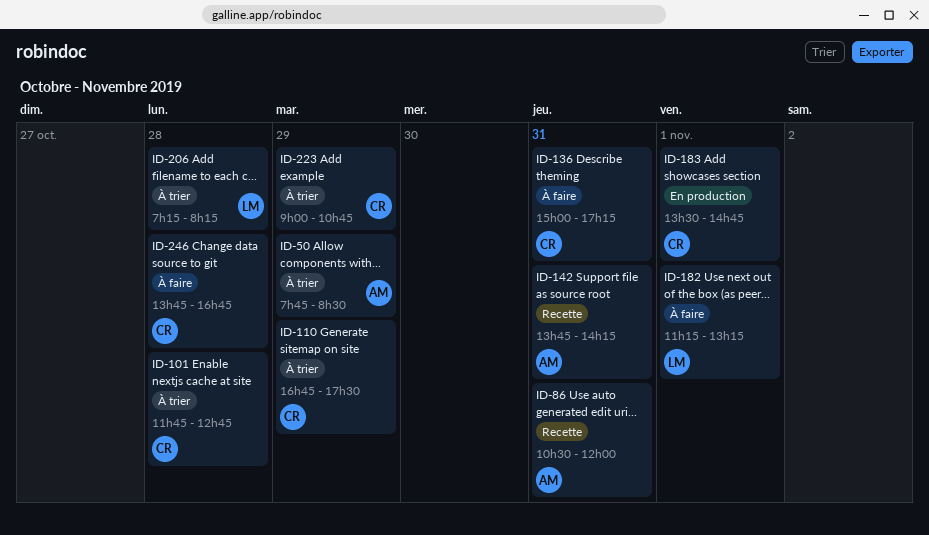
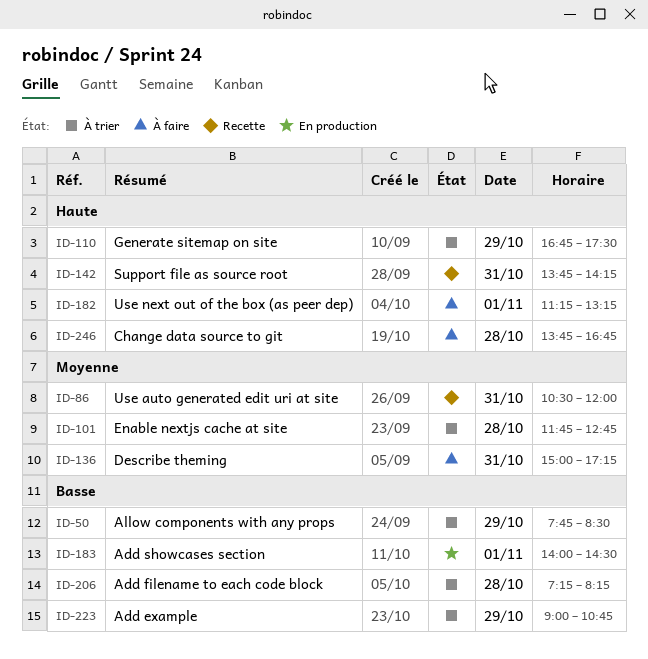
ID-183, begins: 13:30 -> 14:00
ID-183, ends: 14:45 -> 14:30

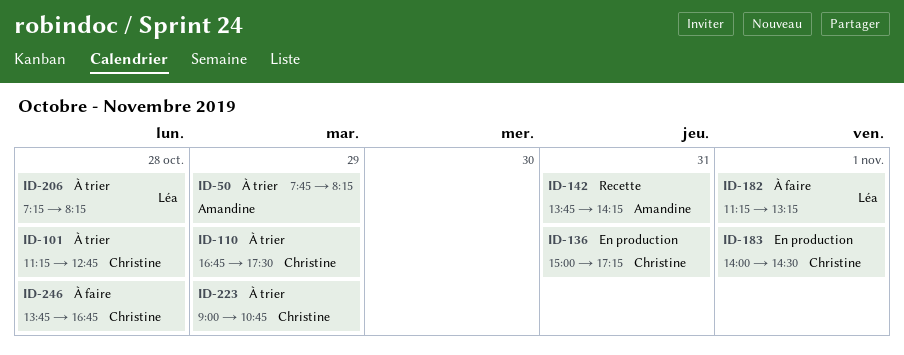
ID-50, ends: 08:30 -> 08:15
ID-86: present -> none
ID-101, begins: 11:45 -> 11:15
ID-136, status: À faire -> En production

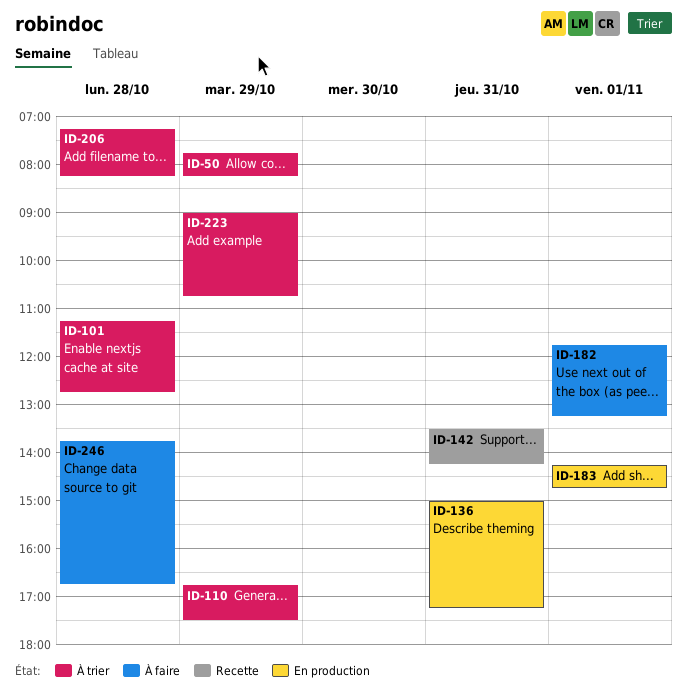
ID-142, begins: 13:45 -> 13:30
ID-182, begins: 11:15 -> 11:45
ID-183, begins: 14:00 -> 14:15
ID-183, ends: 14:30 -> 14:45

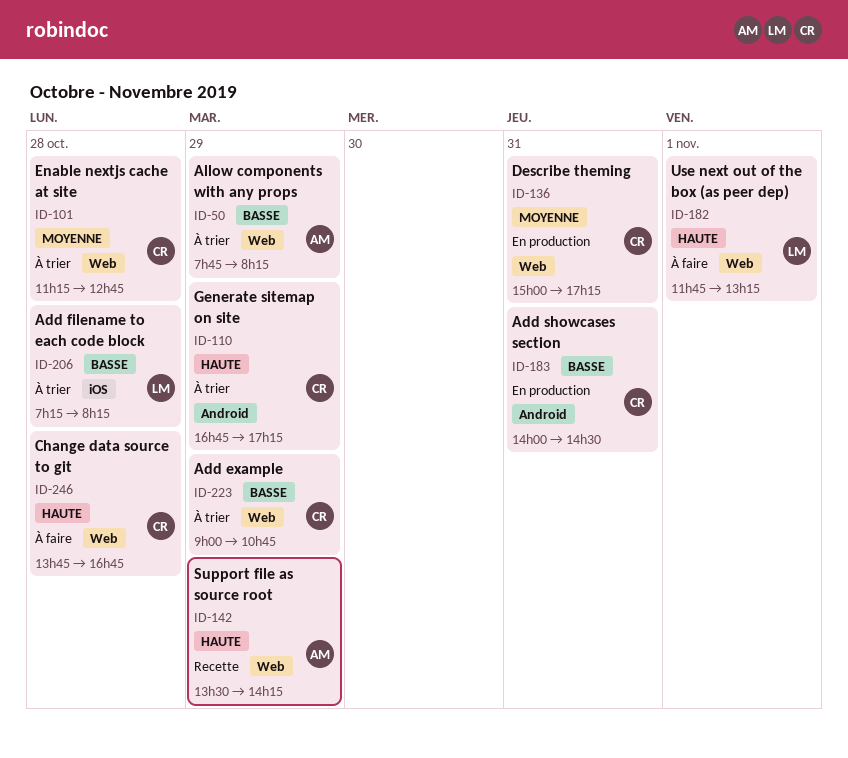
ID-110, ends: 17:30 -> 17:15
ID-142, day: Oct 31 -> Oct 29
ID-183, day: Nov 1 -> Oct 31
ID-183, begins: 14:15 -> 14:00
ID-183, ends: 14:45 -> 14:30

